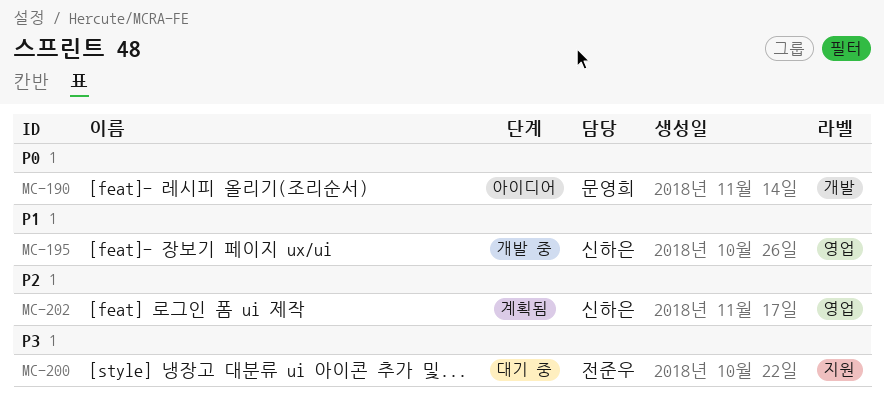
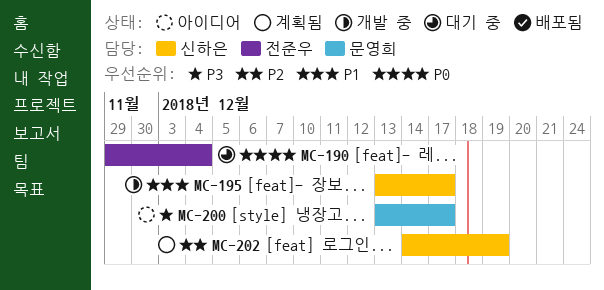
MC-190, status: 아이디어 -> 대기 중
MC-190, owner: 문영희 -> 전준우
MC-200, status: 대기 중 -> 아이디어
MC-200, owner: 전준우 -> 문영희

